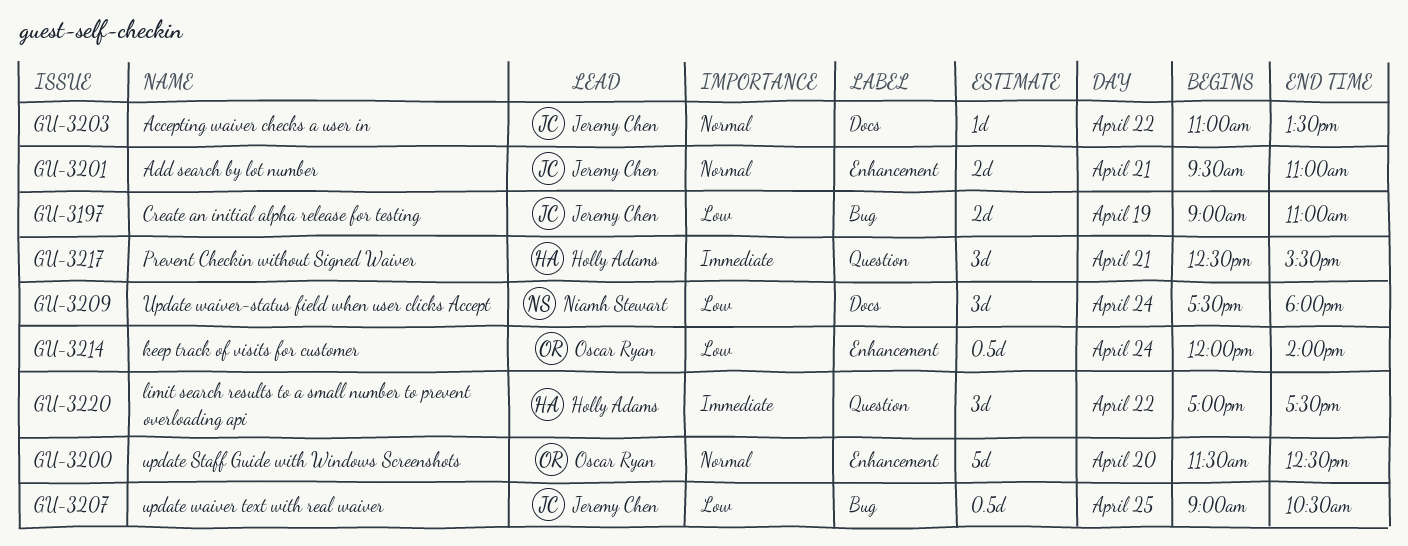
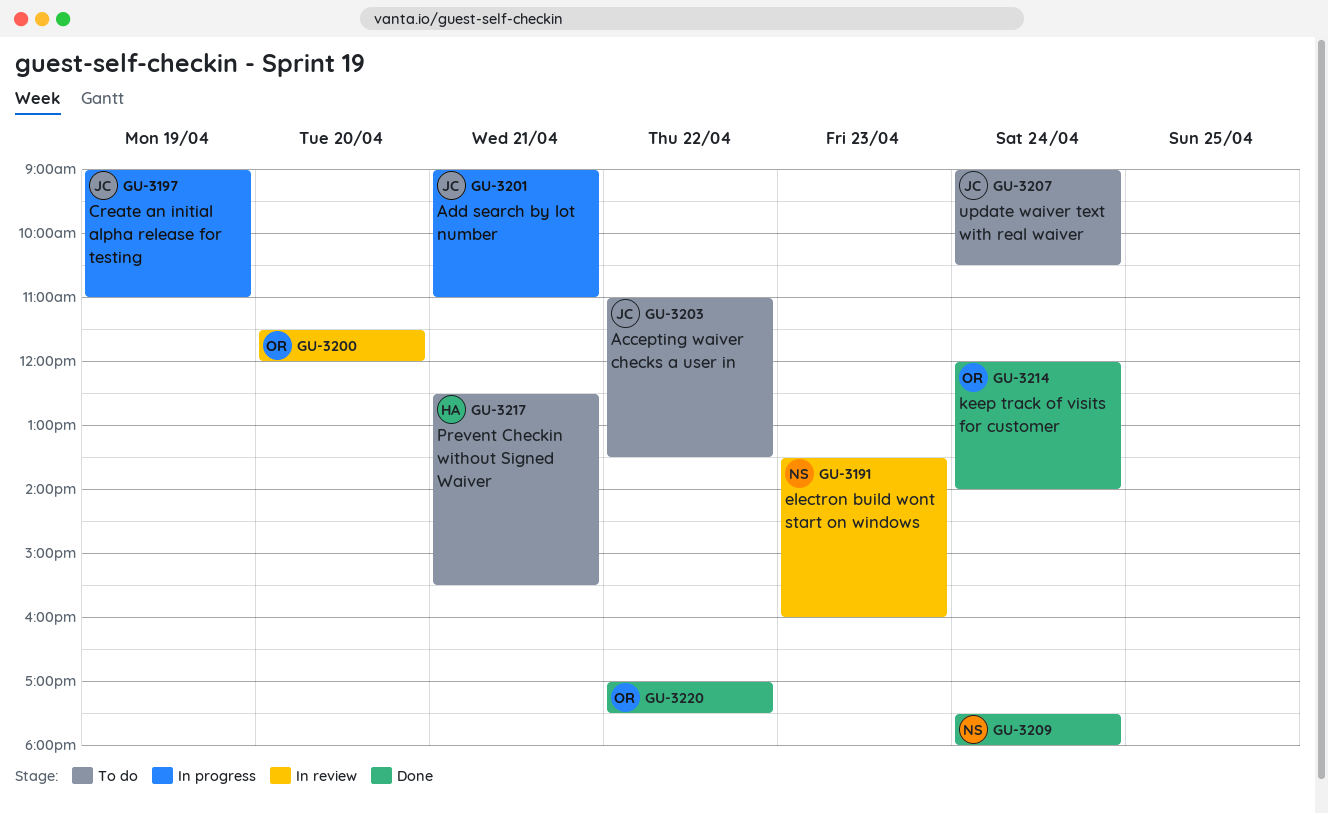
GU-3191: none -> present
GU-3200, ends: 12:30 -> 12:00
GU-3201, begins: 09:30 -> 09:00
GU-3207, day: Apr 25 -> Apr 24
GU-3220, owner: Holly Adams -> Oscar Ryan

